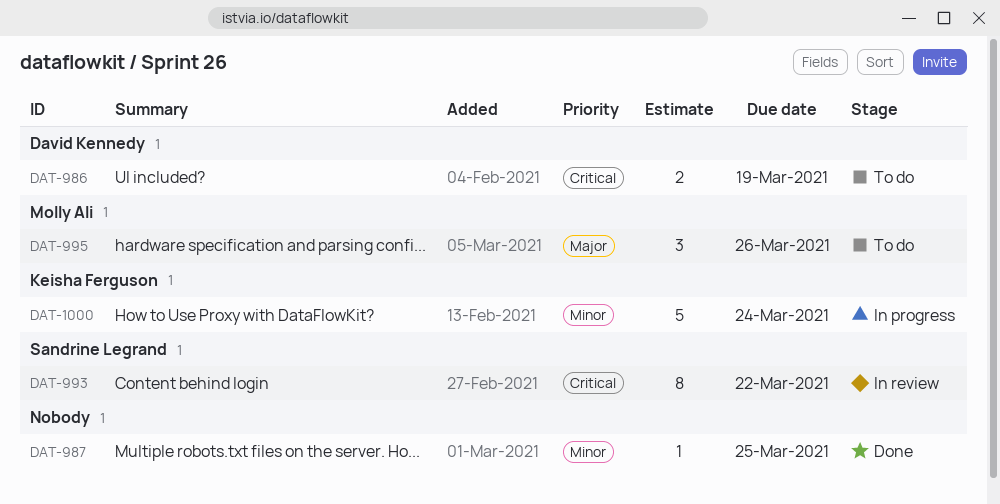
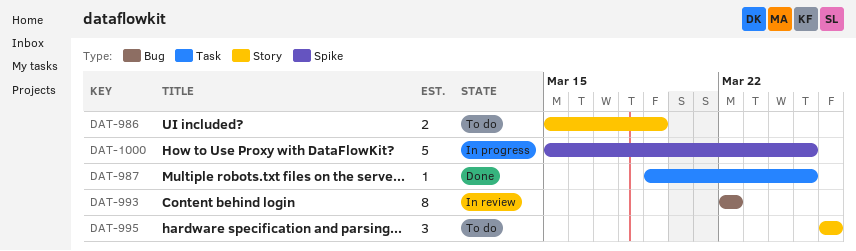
DAT-1000, due: Mar 24 -> Mar 25

